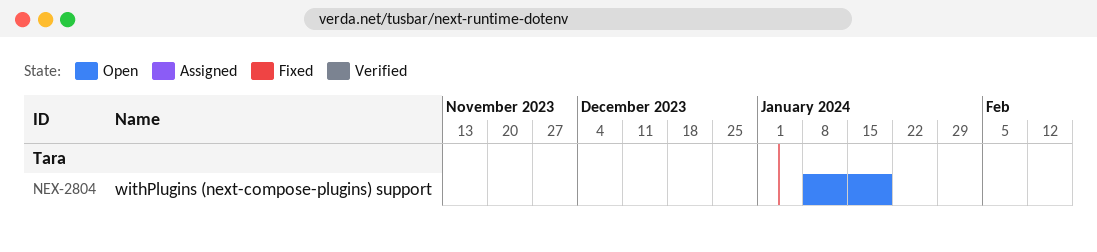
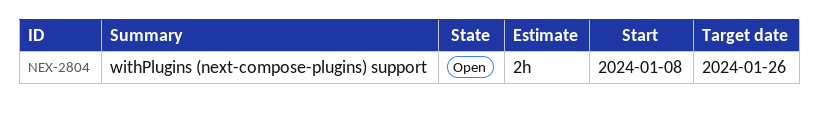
NEX-2804, due: Jan 19 -> Jan 26

